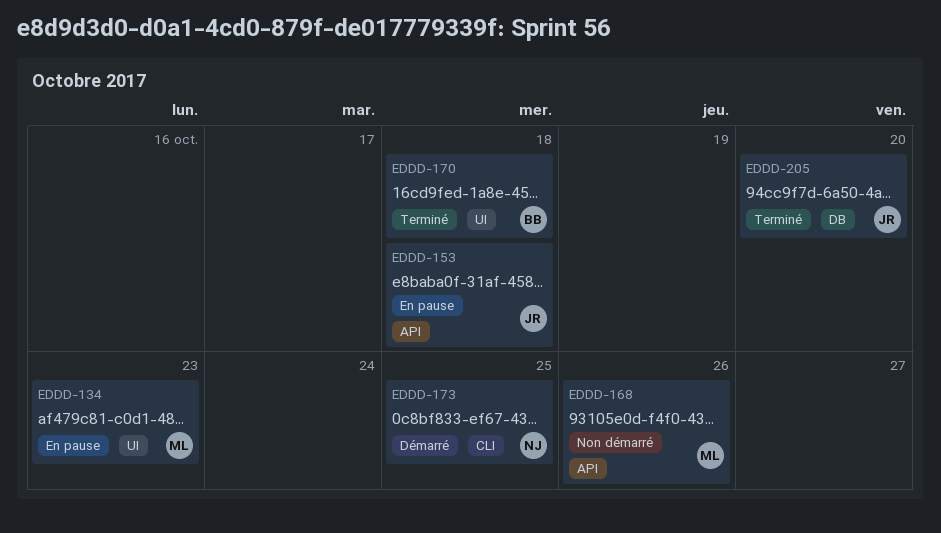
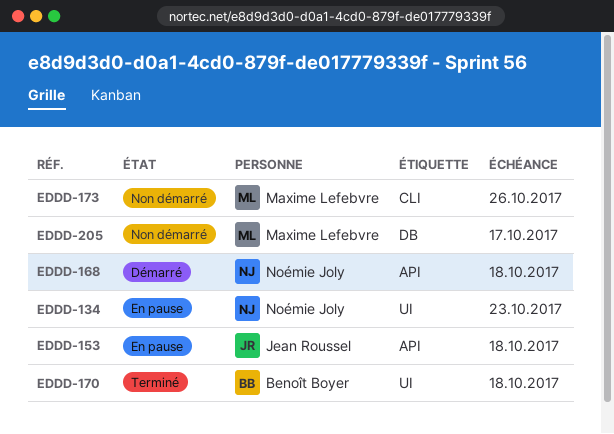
EDDD-134, owner: Maxime Lefebvre -> Noémie Joly
EDDD-168, status: Non démarré -> Démarré
EDDD-168, owner: Maxime Lefebvre -> Noémie Joly
EDDD-168, due: Oct 26 -> Oct 18
EDDD-173, status: Démarré -> Non démarré
EDDD-173, owner: Noémie Joly -> Maxime Lefebvre
EDDD-173, due: Oct 25 -> Oct 26
EDDD-205, status: Terminé -> Non démarré
EDDD-205, owner: Jean Roussel -> Maxime Lefebvre
EDDD-205, due: Oct 20 -> Oct 17

